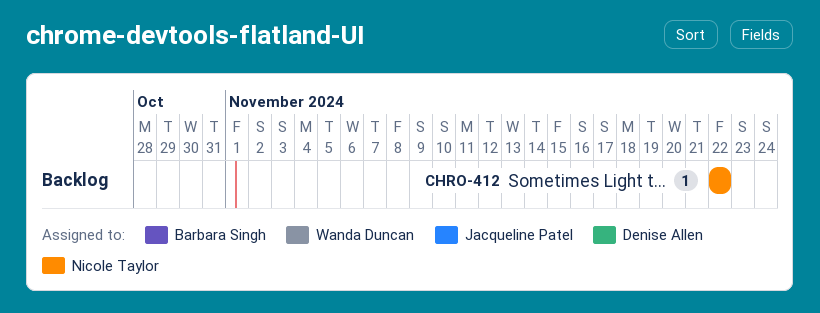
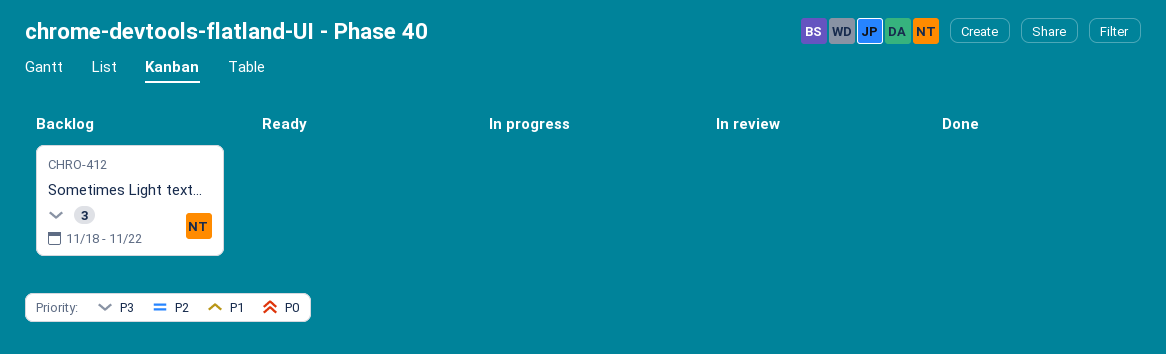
CHRO-412, estimate: 1 -> 3
CHRO-412, start: Nov 22 -> Nov 18

